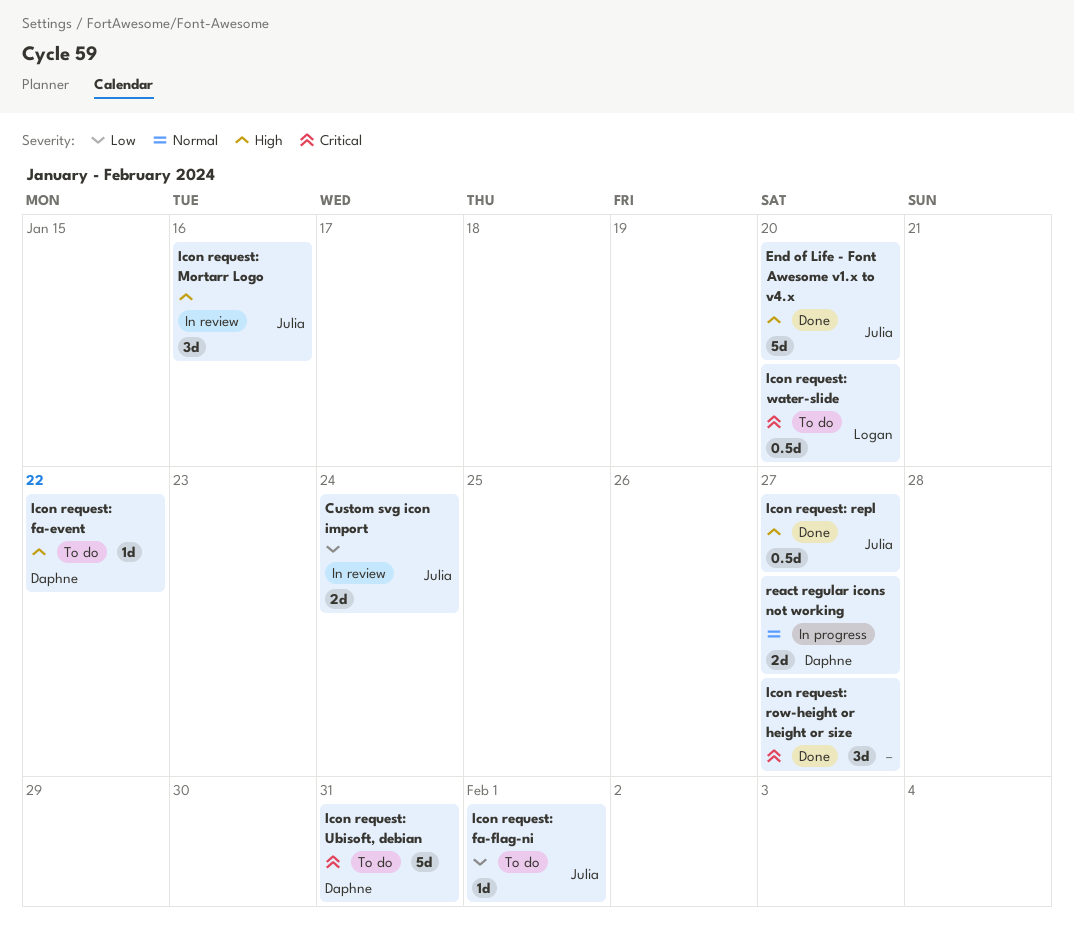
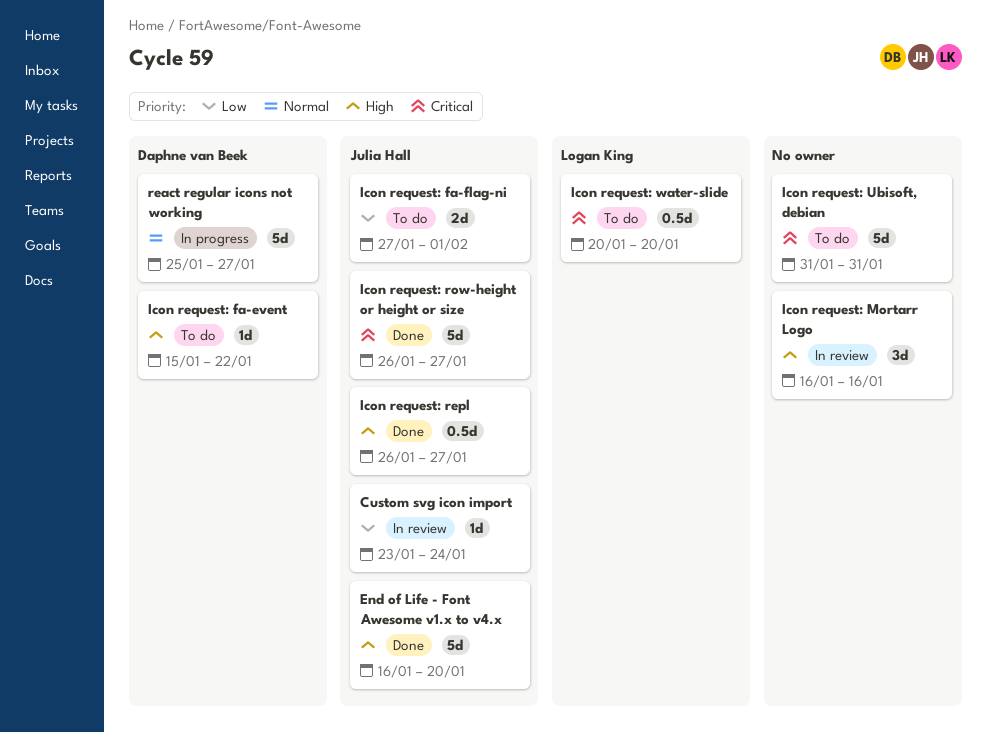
Custom svg icon import, estimate: 2d -> 1d
Icon request: fa-flag-ni, estimate: 1d -> 2d
Icon request: Mortarr Logo, owner: Julia Hall -> none
Icon request: row-height or height or size, owner: none -> Julia Hall
Icon request: row-height or height or size, estimate: 3d -> 5d
Icon request: Ubisoft, debian, owner: Daphne van Beek -> none
react regular icons not working, estimate: 2d -> 5d

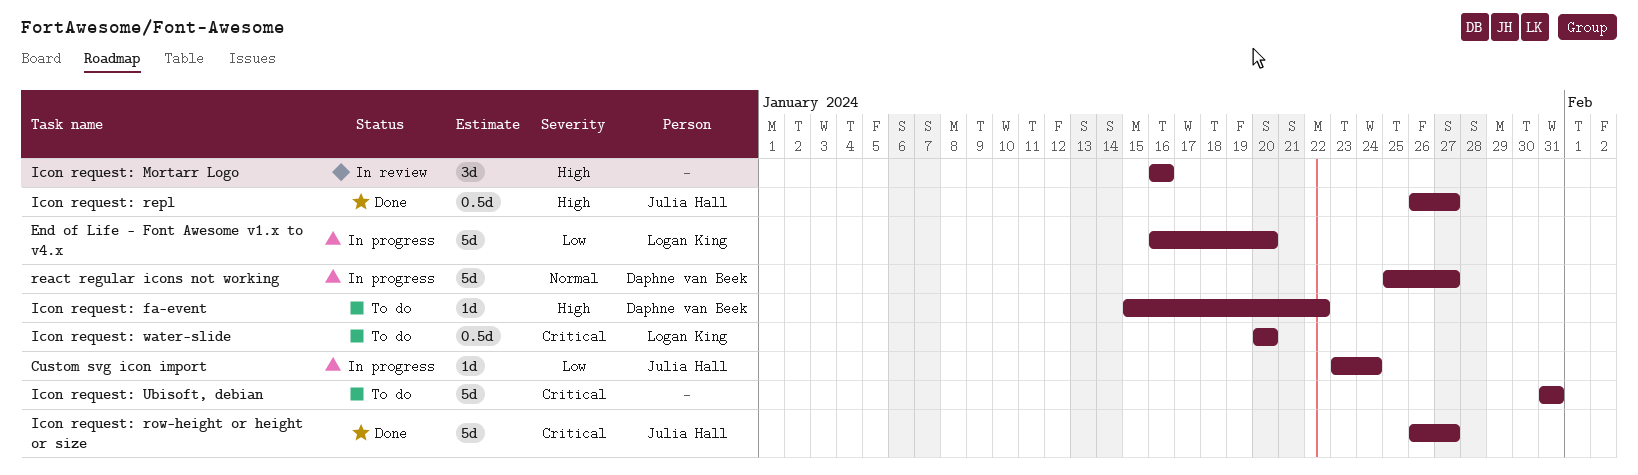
Custom svg icon import, status: In review -> In progress
End of Life - Font Awesome v1.x to v4.x, status: Done -> In progress
End of Life - Font Awesome v1.x to v4.x, owner: Julia Hall -> Logan King
End of Life - Font Awesome v1.x to v4.x, priority: High -> Low
Icon request: fa-flag-ni: present -> none

